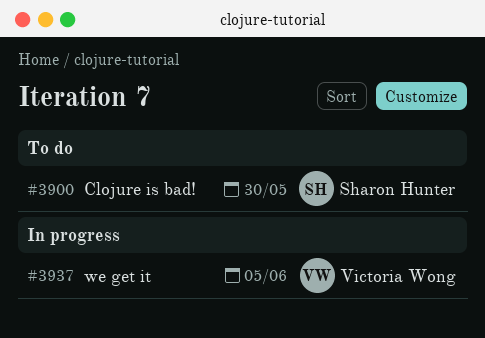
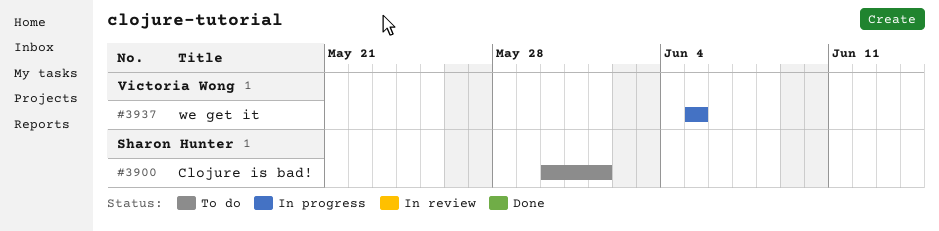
#3900, due: May 30 -> Jun 1

